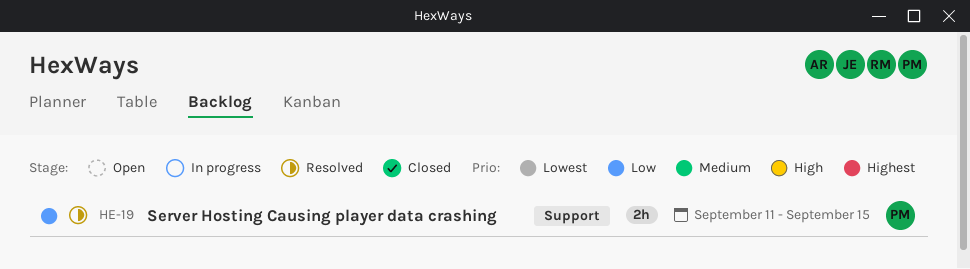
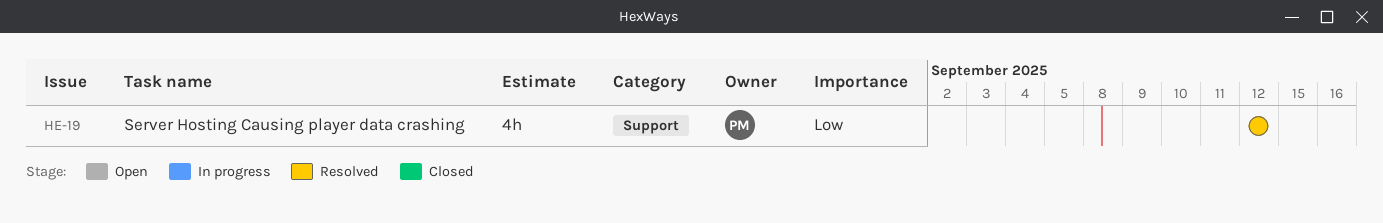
HE-19, estimate: 2h -> 4h
HE-19, start: Sep 11 -> Sep 12
HE-19, due: Sep 15 -> Sep 12

